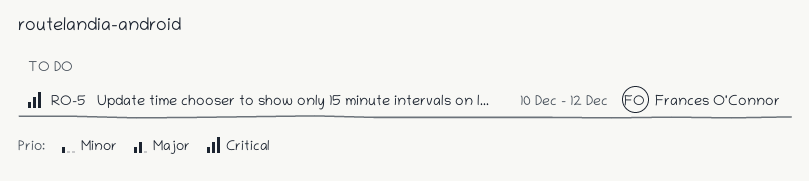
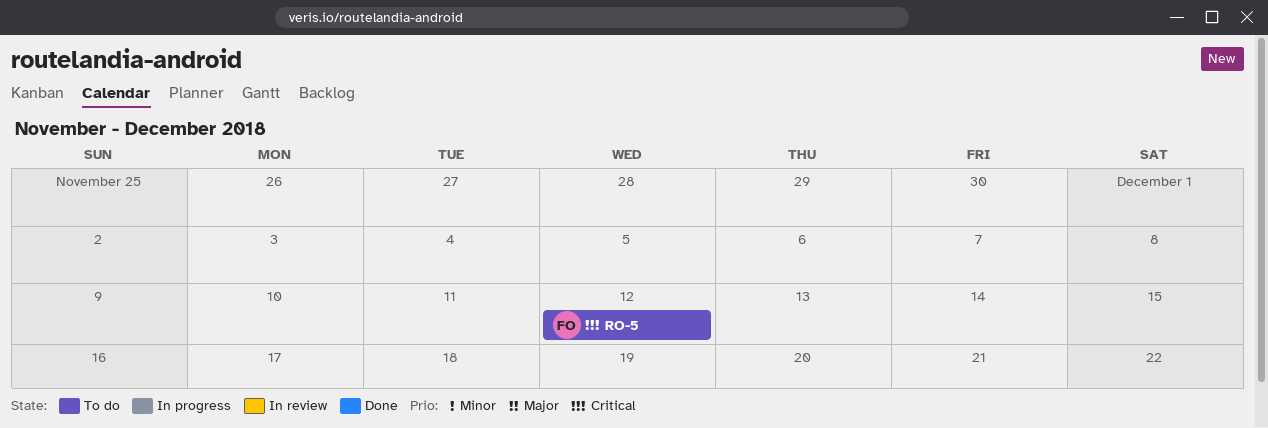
RO-5, start: Dec 10 -> Dec 12

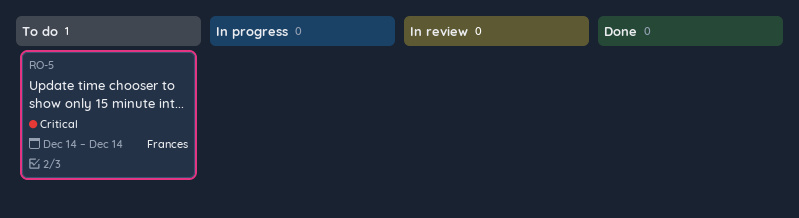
RO-5, start: Dec 12 -> Dec 14
RO-5, due: Dec 12 -> Dec 14

